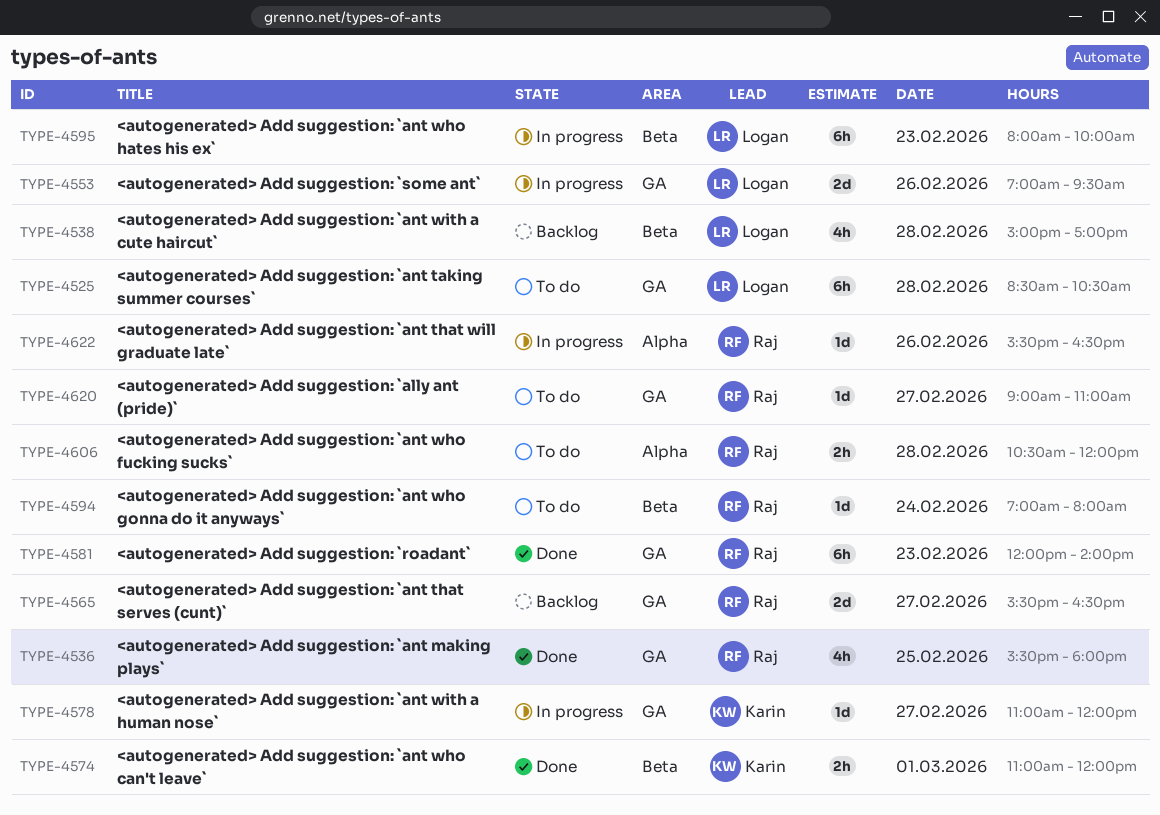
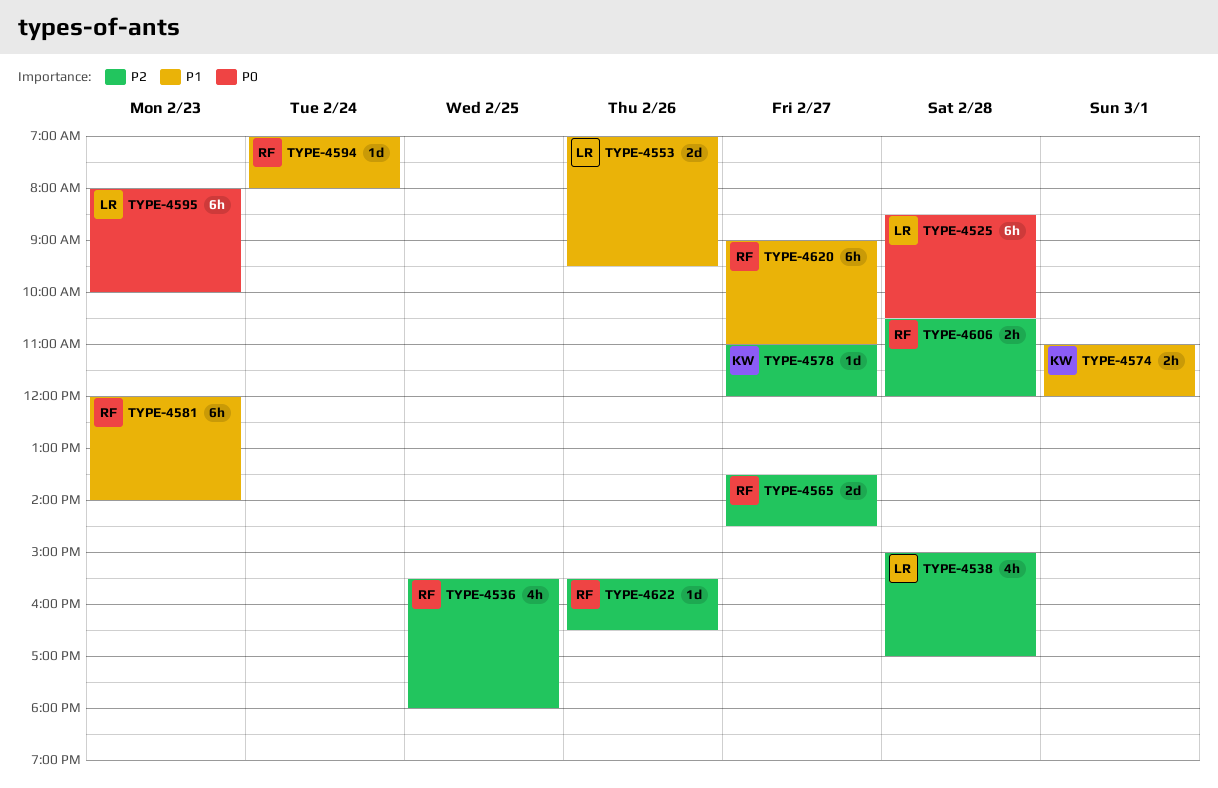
TYPE-4565, begins: 15:30 -> 13:30
TYPE-4565, ends: 16:30 -> 14:30
TYPE-4620, estimate: 1d -> 6h

